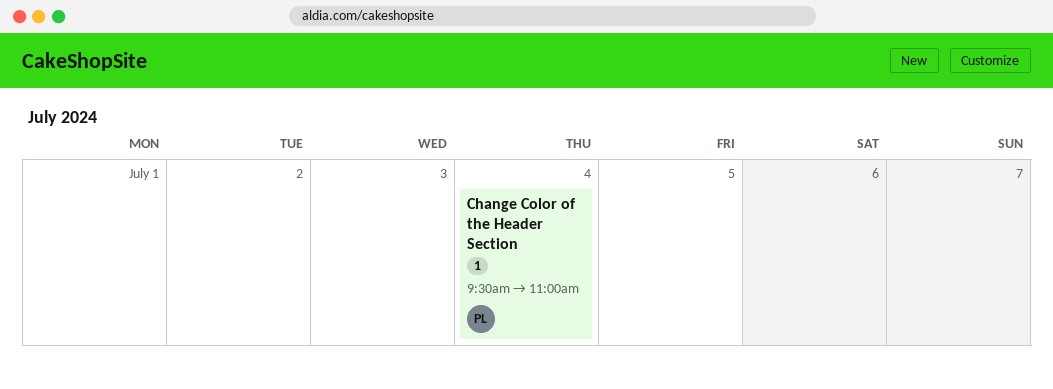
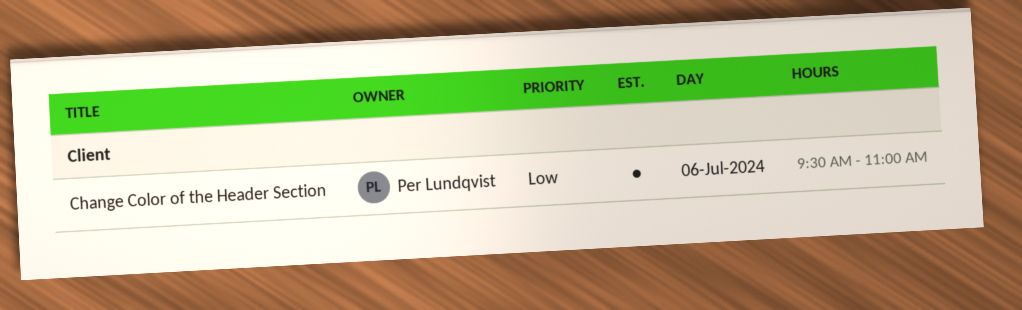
Change Color of the Header Section, day: Jul 4 -> Jul 6

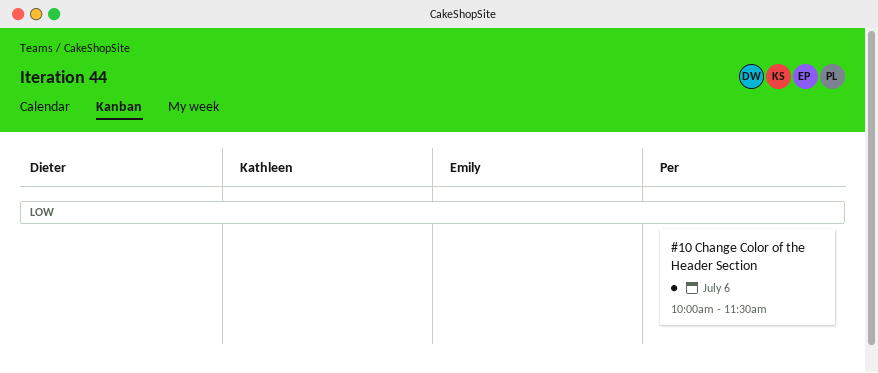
Change Color of the Header Section, begins: 09:30 -> 10:00
Change Color of the Header Section, ends: 11:00 -> 11:30

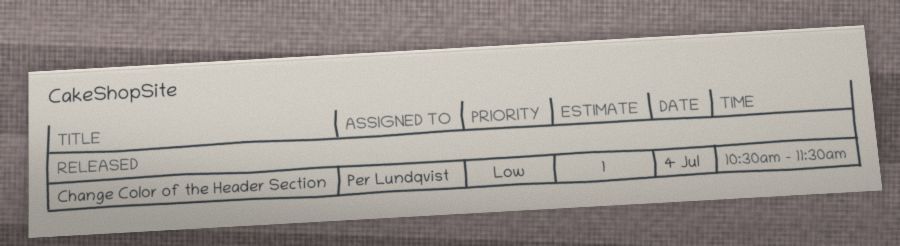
Change Color of the Header Section, day: Jul 6 -> Jul 4
Change Color of the Header Section, begins: 10:00 -> 10:30

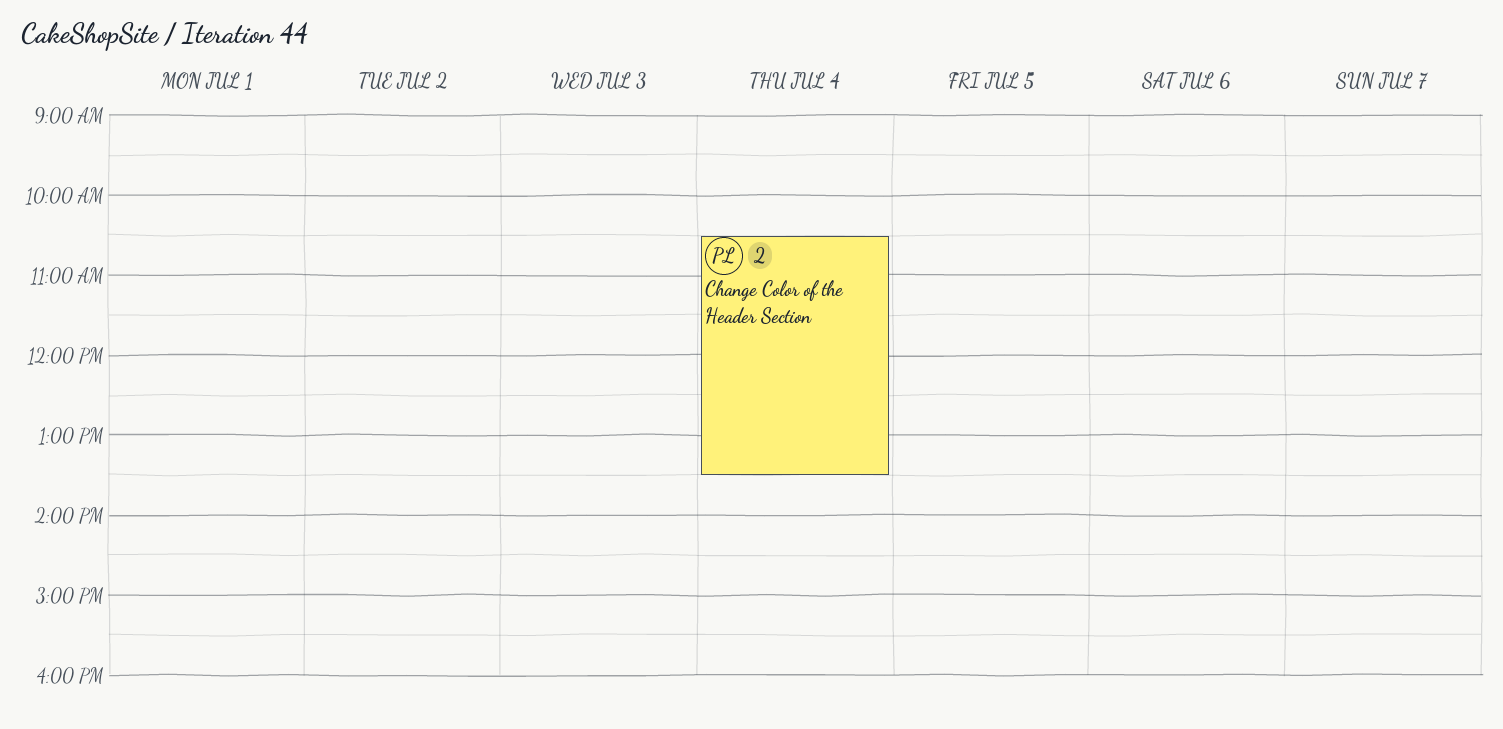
Change Color of the Header Section, estimate: 1 -> 2
Change Color of the Header Section, ends: 11:30 -> 13:30

